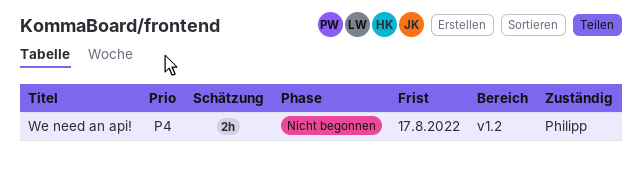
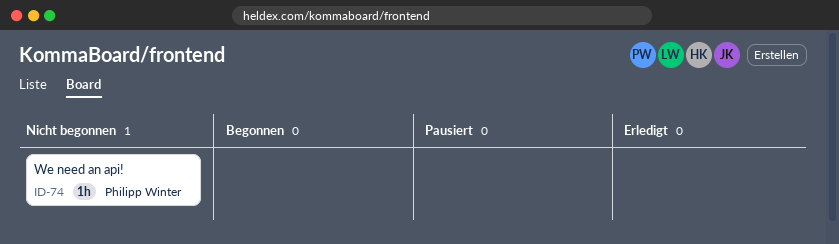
We need an api!, estimate: 2h -> 1h

